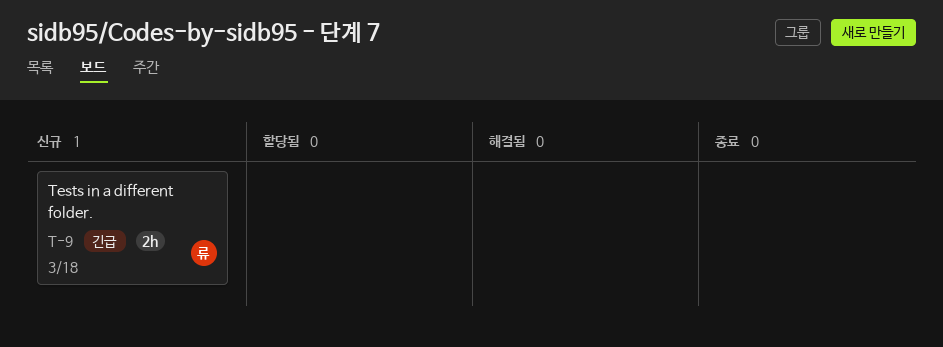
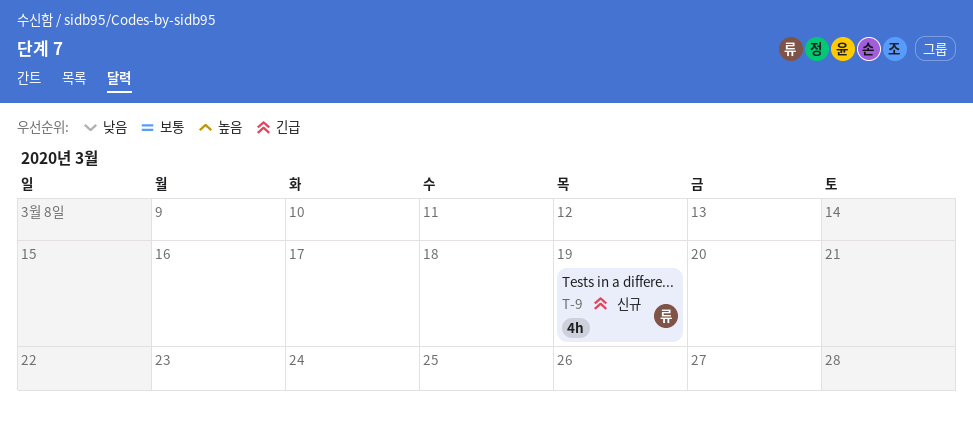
T-9, estimate: 2h -> 4h
T-9, due: Mar 18 -> Mar 19

